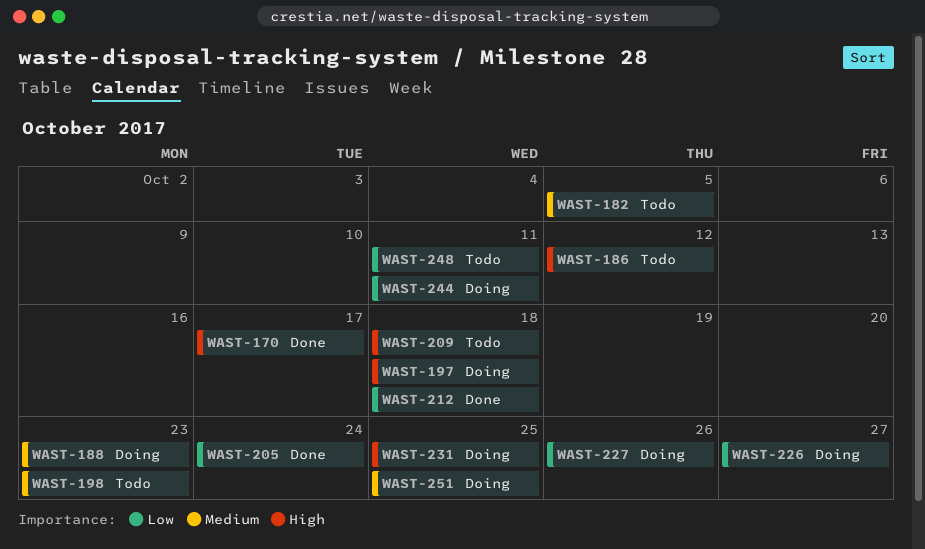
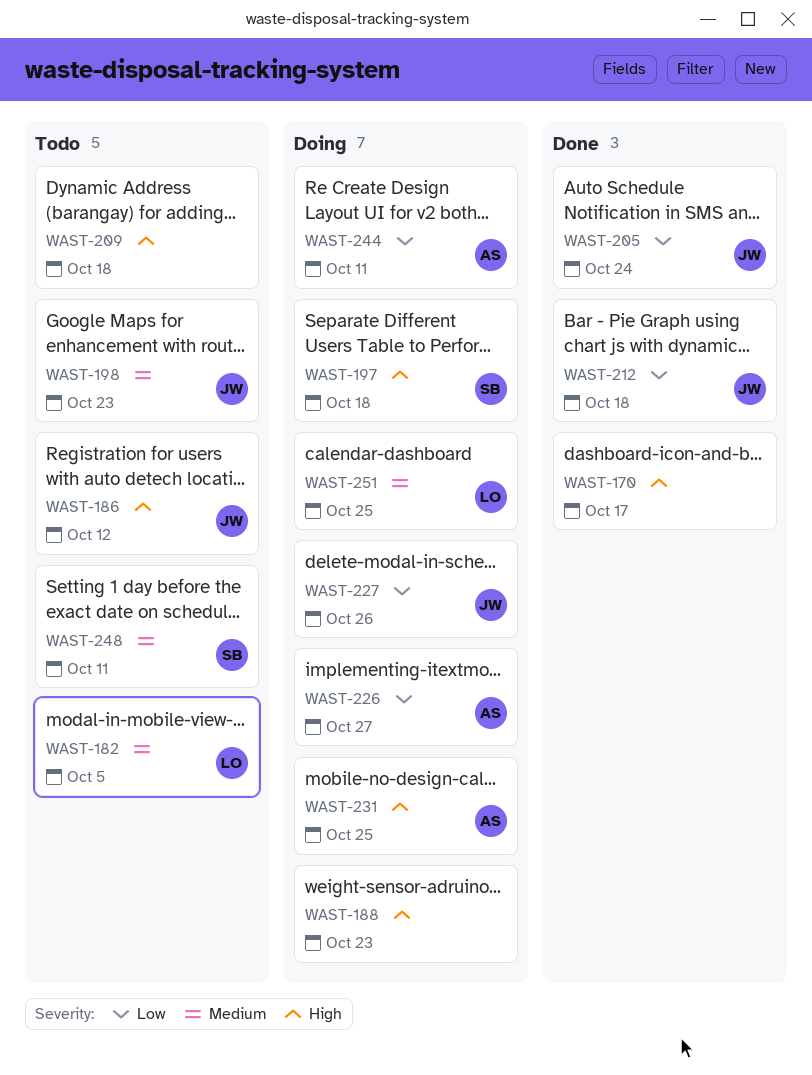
WAST-188, priority: Medium -> High
WAST-248, priority: Low -> Medium

